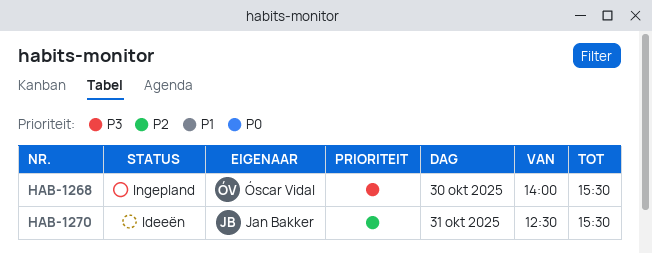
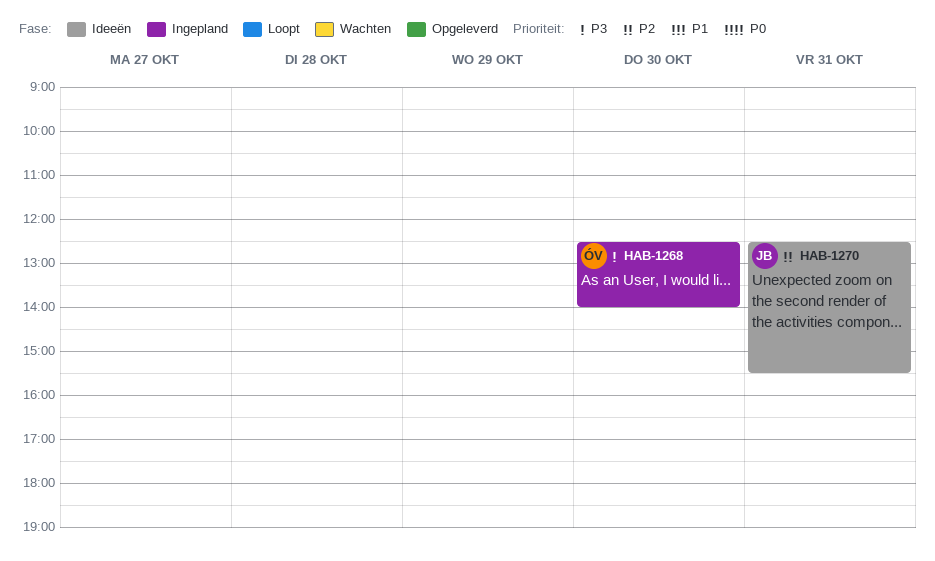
HAB-1268, begins: 14:00 -> 12:30
HAB-1268, ends: 15:30 -> 14:00

